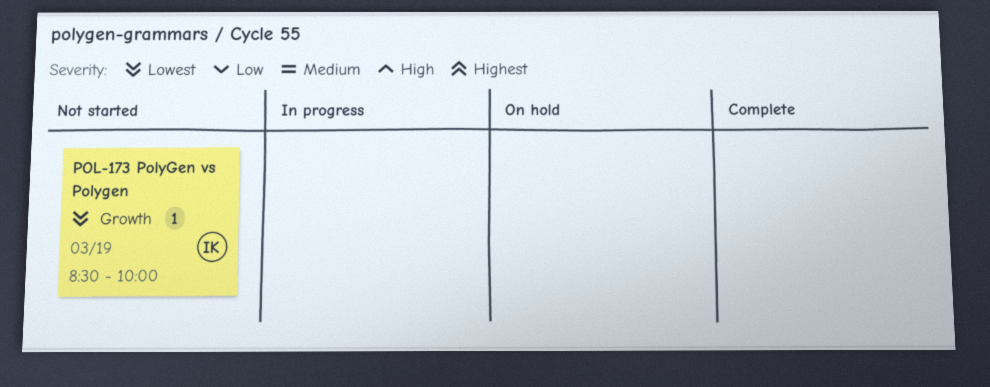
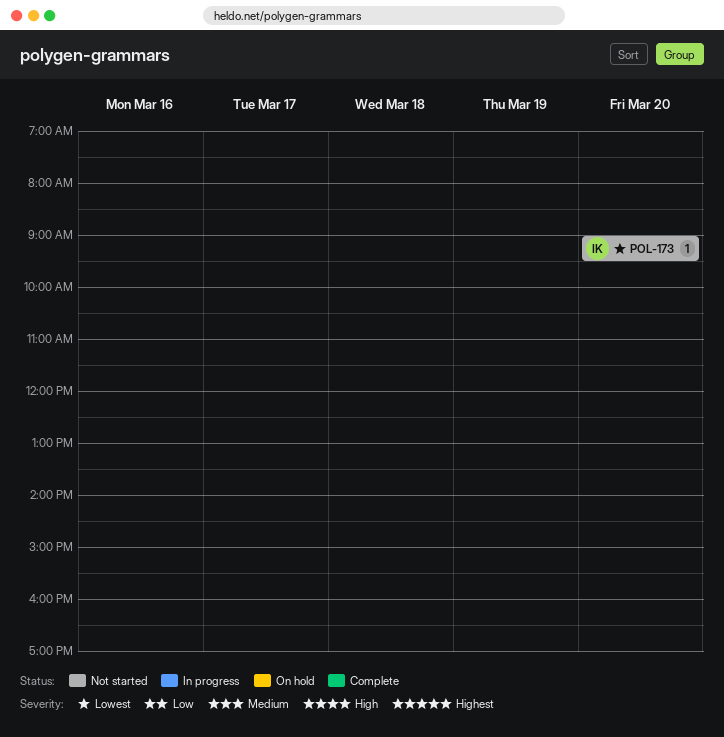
POL-173, day: Mar 19 -> Mar 20
POL-173, begins: 08:30 -> 09:00
POL-173, ends: 10:00 -> 09:30

